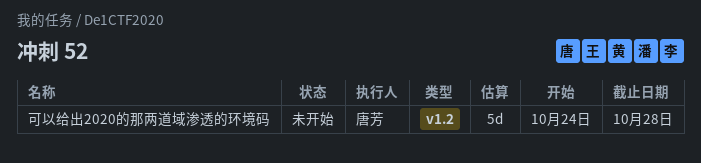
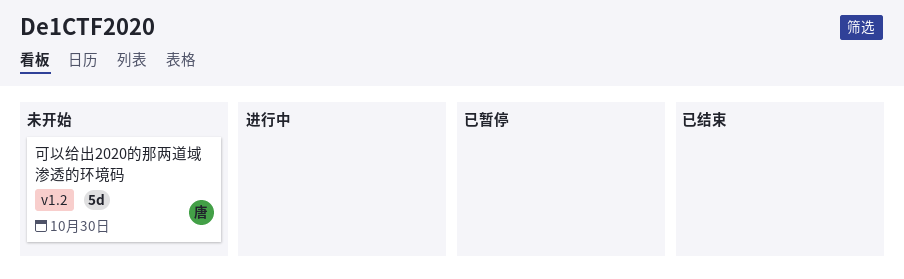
可以给出2020的那两道域渗透的环境码, due: Oct 28 -> Oct 30

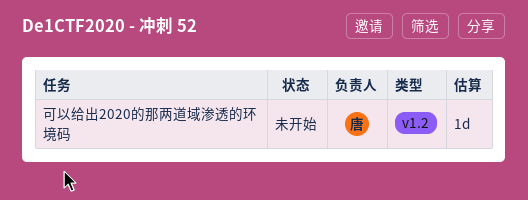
可以给出2020的那两道域渗透的环境码, estimate: 5d -> 1d

